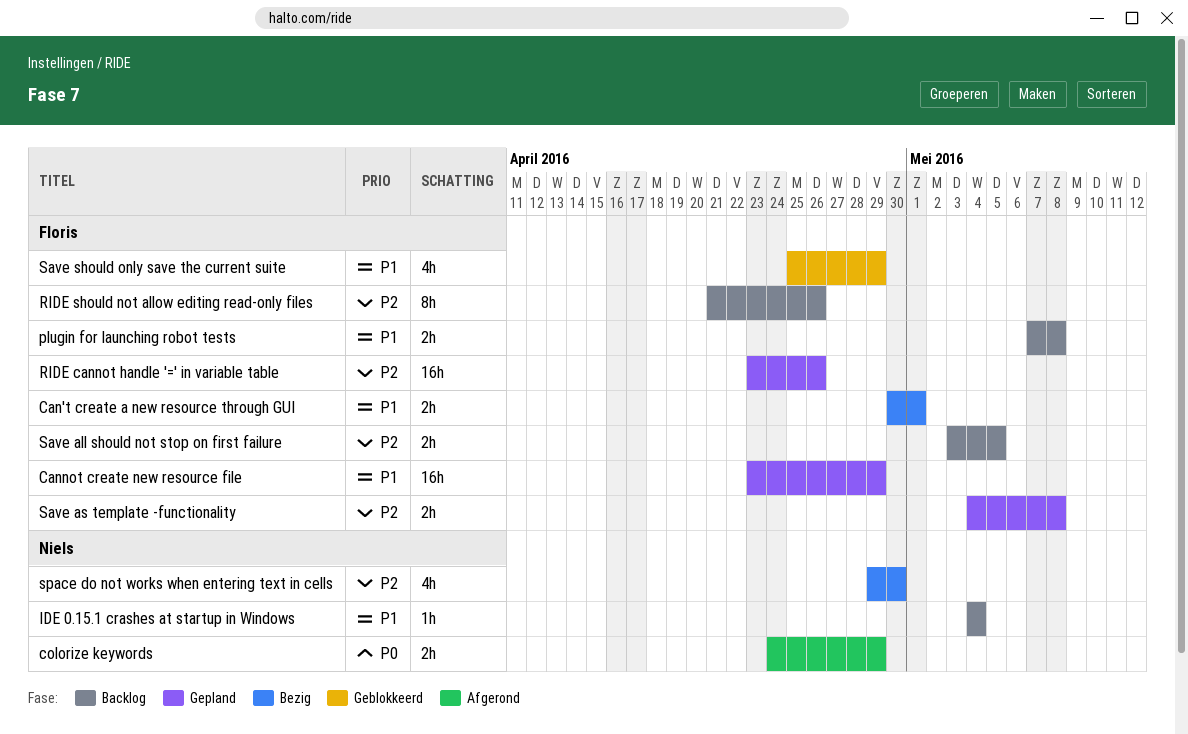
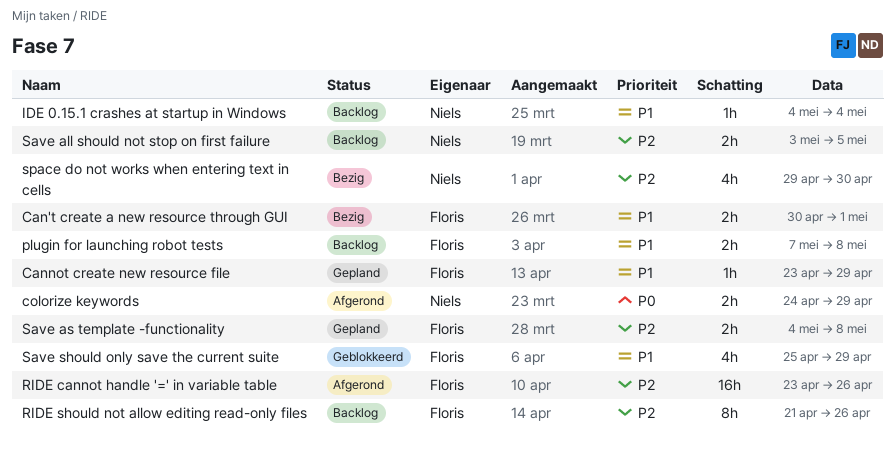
Cannot create new resource file, estimate: 16h -> 1h
RIDE cannot handle '=' in variable table, status: Gepland -> Afgerond
Save all should not stop on first failure, owner: Floris -> Niels

